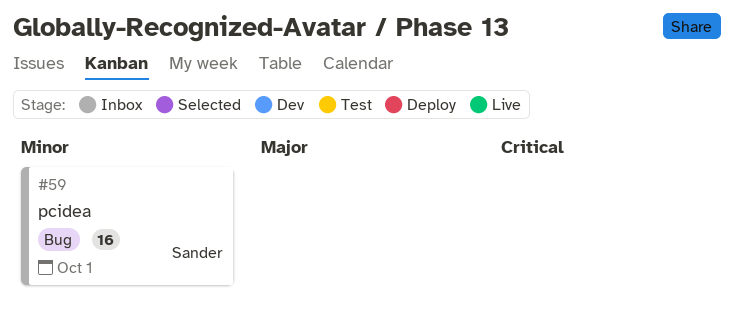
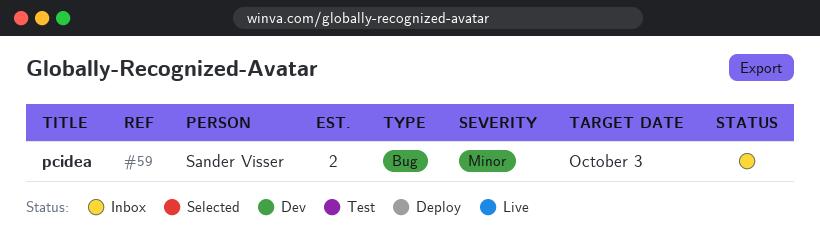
#59, estimate: 16 -> 2
#59, due: Oct 1 -> Oct 3

